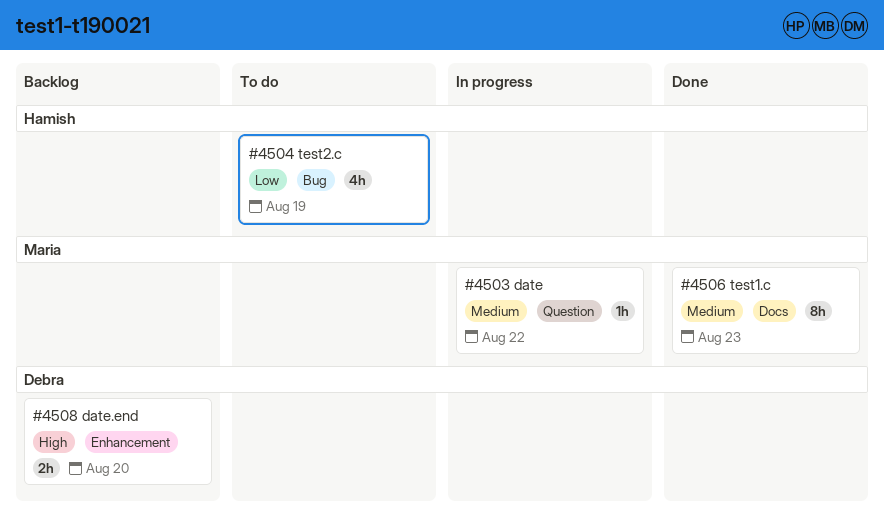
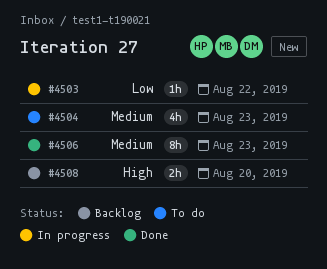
#4503, priority: Medium -> Low
#4504, priority: Low -> Medium
#4504, due: Aug 19 -> Aug 23

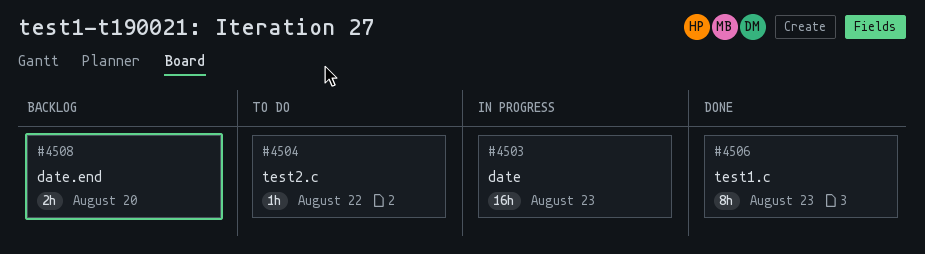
#4503, estimate: 1h -> 16h
#4503, due: Aug 22 -> Aug 23
#4504, estimate: 4h -> 1h
#4504, due: Aug 23 -> Aug 22

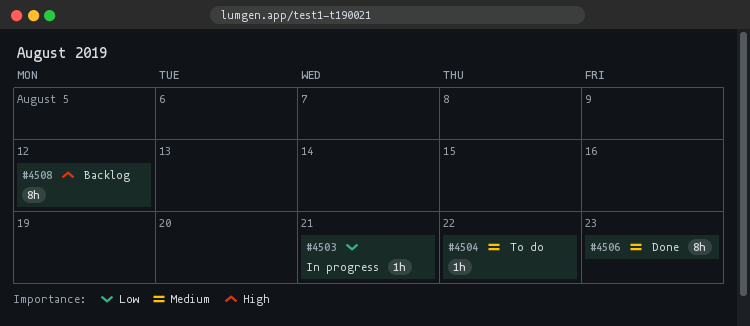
#4503, estimate: 16h -> 1h
#4503, due: Aug 23 -> Aug 21
#4508, estimate: 2h -> 8h
#4508, due: Aug 20 -> Aug 12

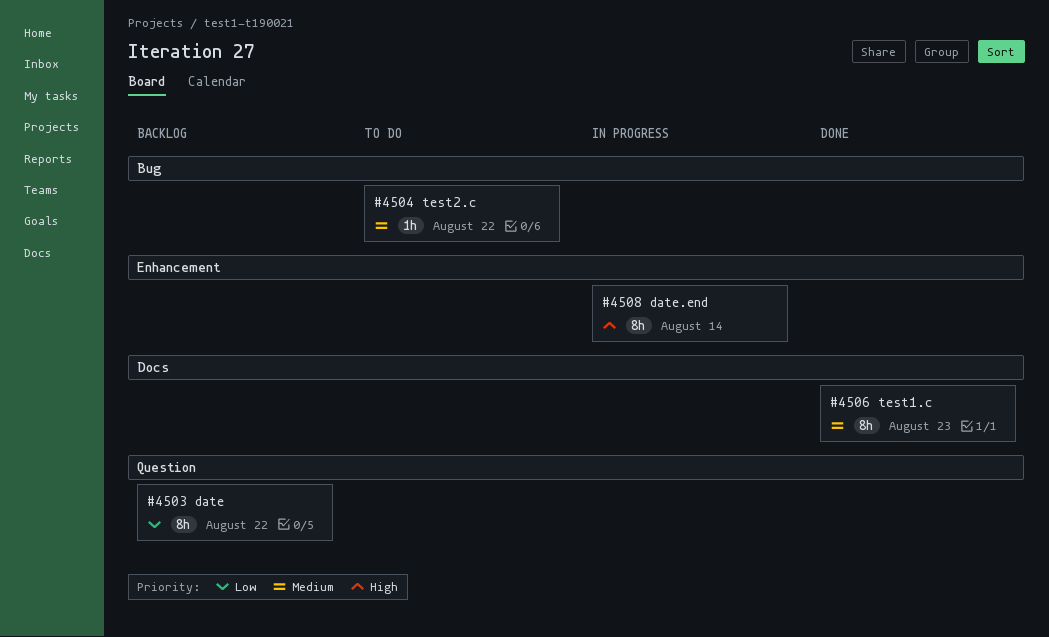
#4503, status: In progress -> Backlog
#4503, estimate: 1h -> 8h
#4503, due: Aug 21 -> Aug 22
#4508, status: Backlog -> In progress
#4508, due: Aug 12 -> Aug 14

